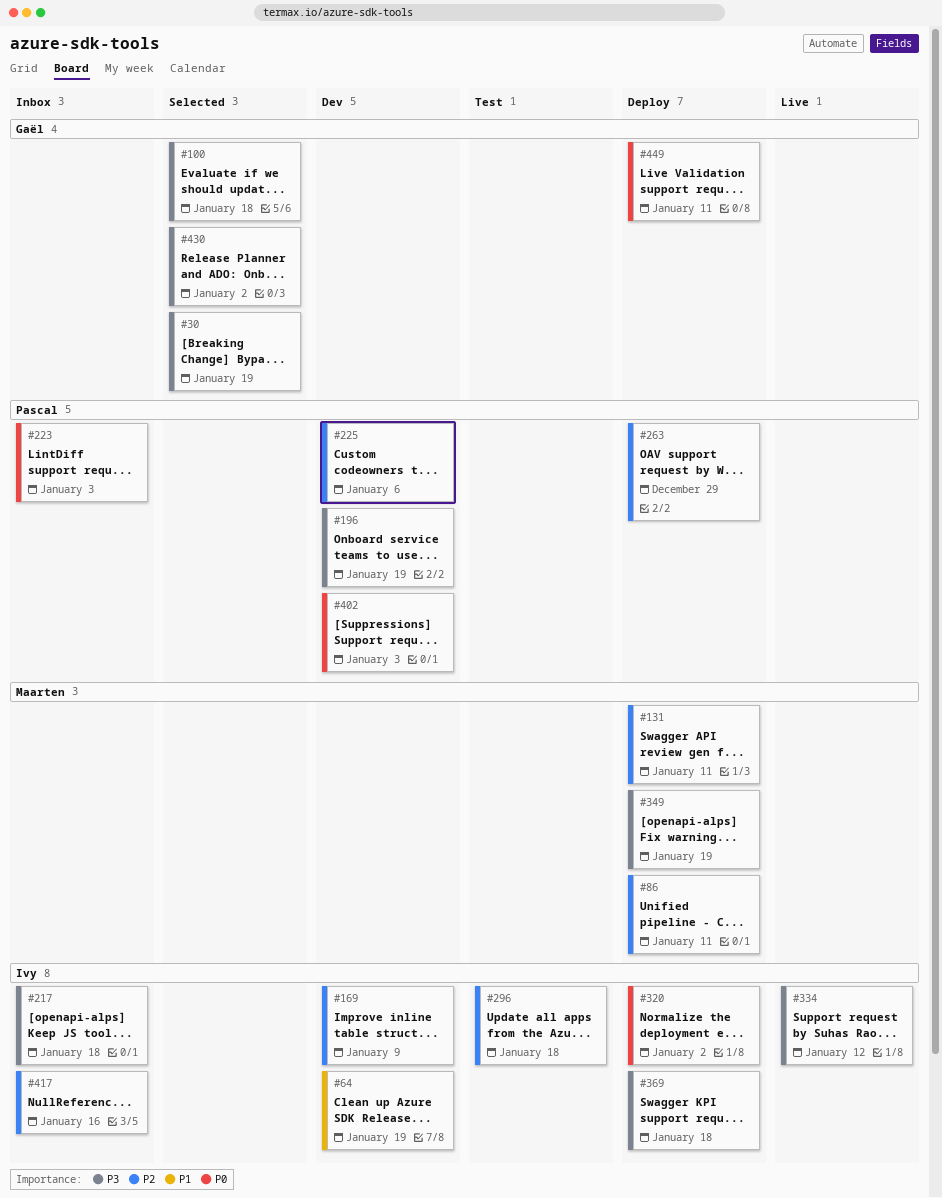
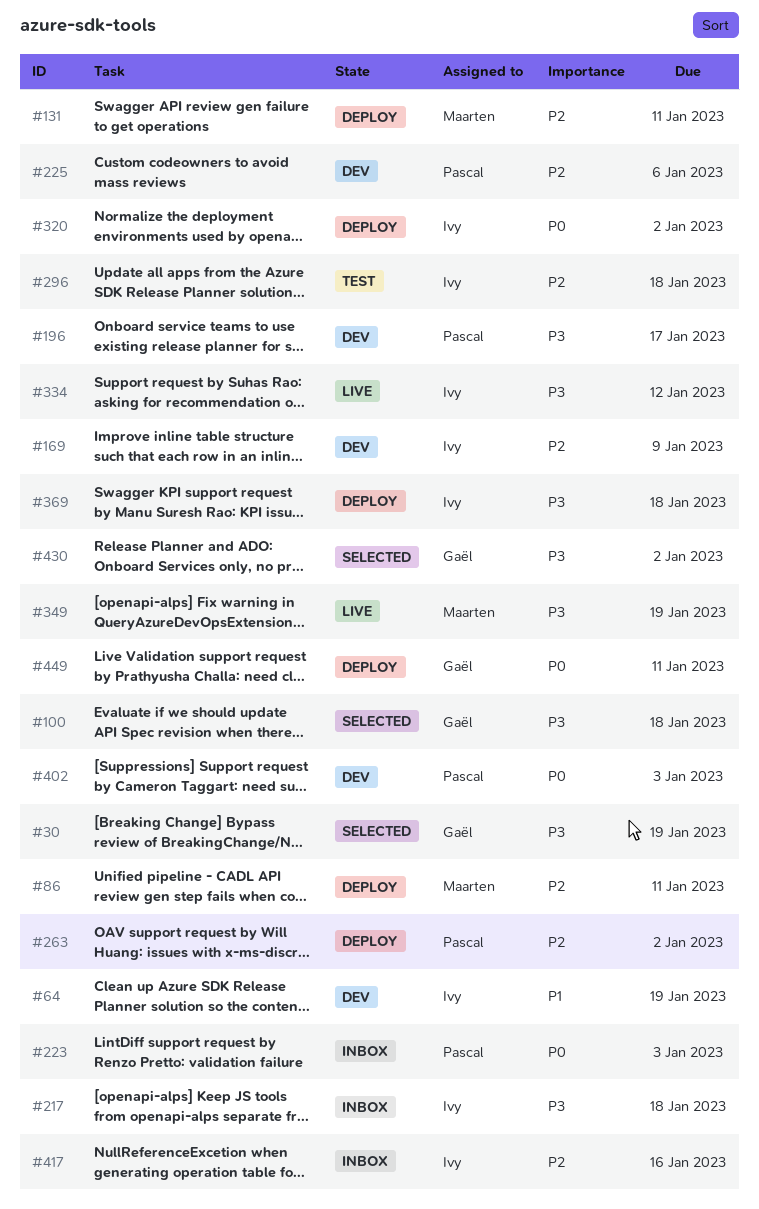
#196, due: Jan 19 -> Jan 17
#263, due: Dec 29 -> Jan 2
#349, status: Deploy -> Live

